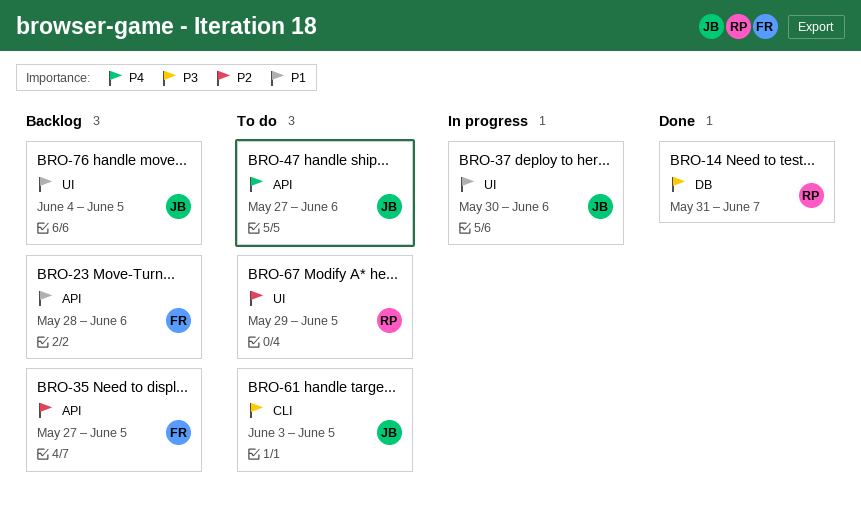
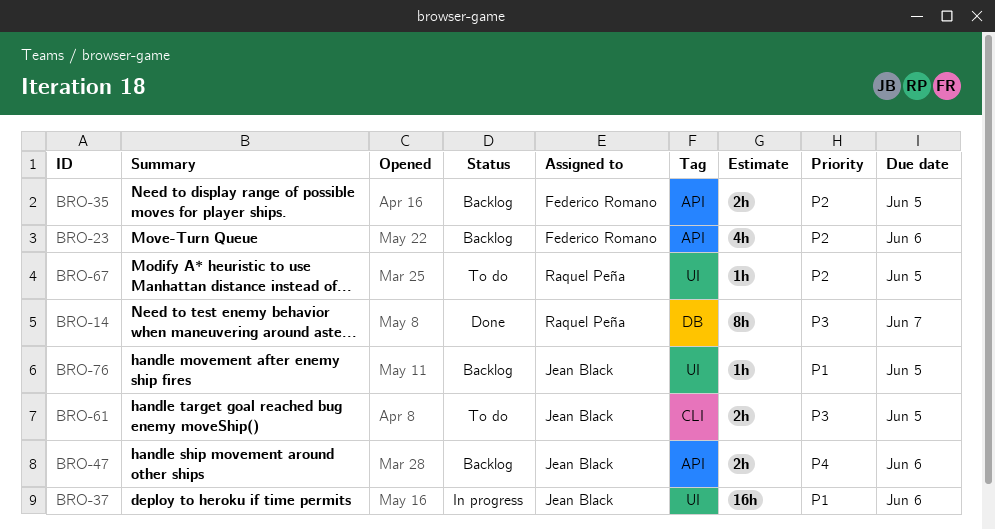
BRO-23, priority: P1 -> P2
BRO-47, status: To do -> Backlog

